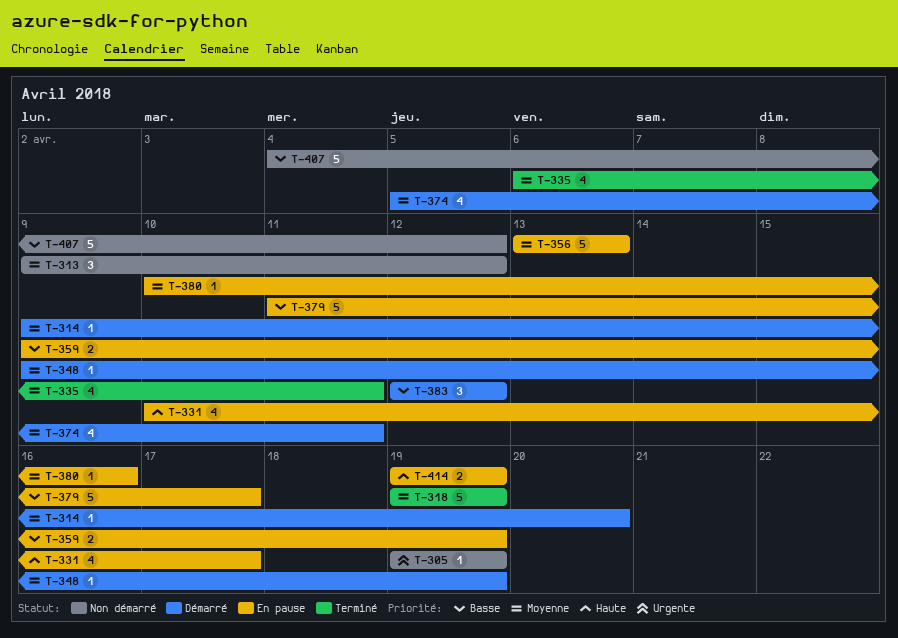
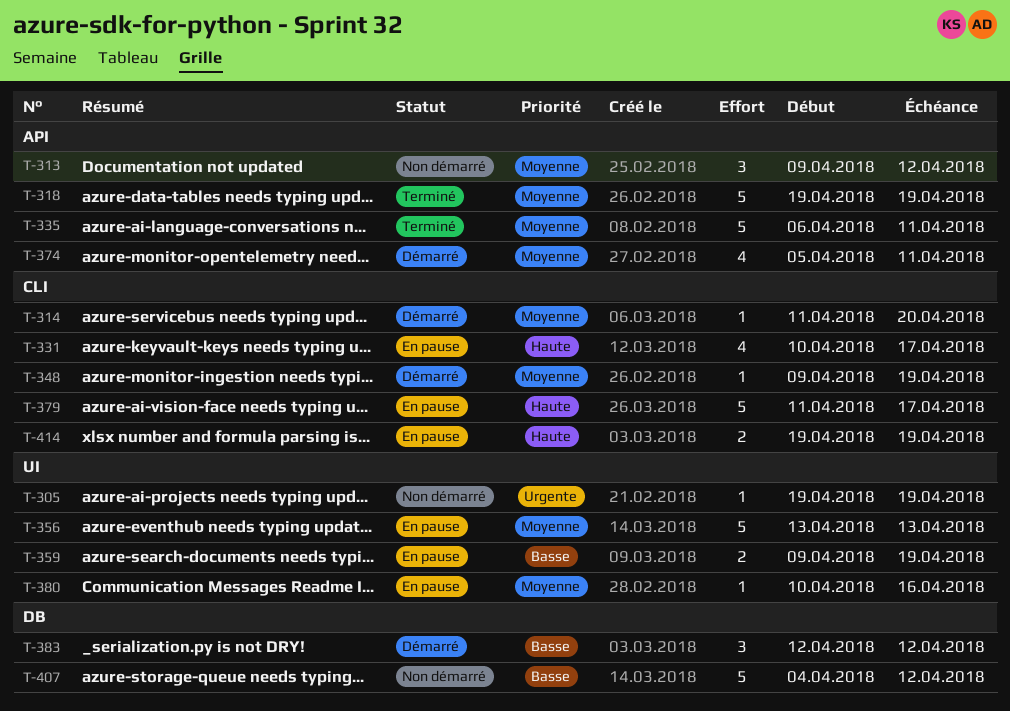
T-314, start: Apr 9 -> Apr 11
T-335, estimate: 4 -> 5
T-379, priority: Basse -> Haute

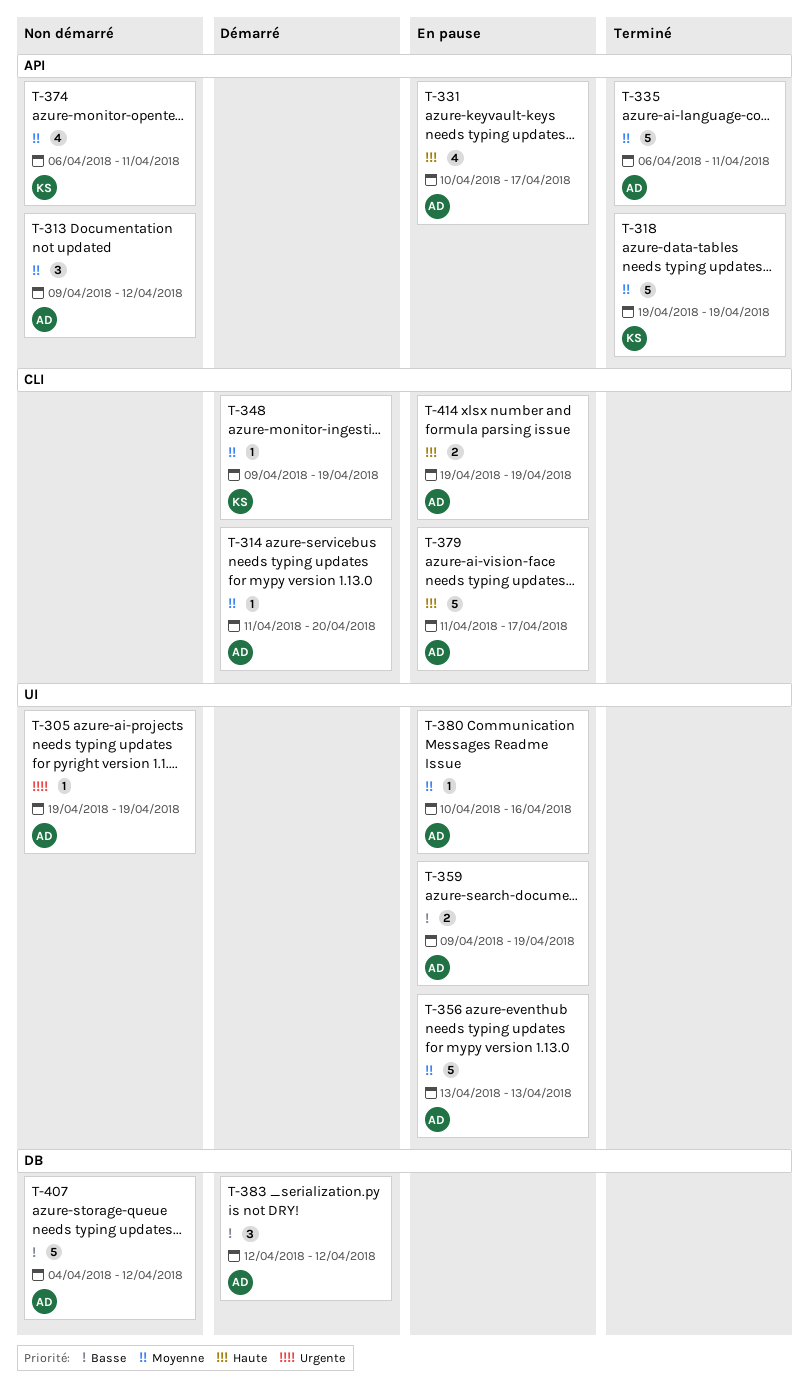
T-331, label: CLI -> API
T-374, status: Démarré -> Non démarré
T-374, start: Apr 5 -> Apr 6

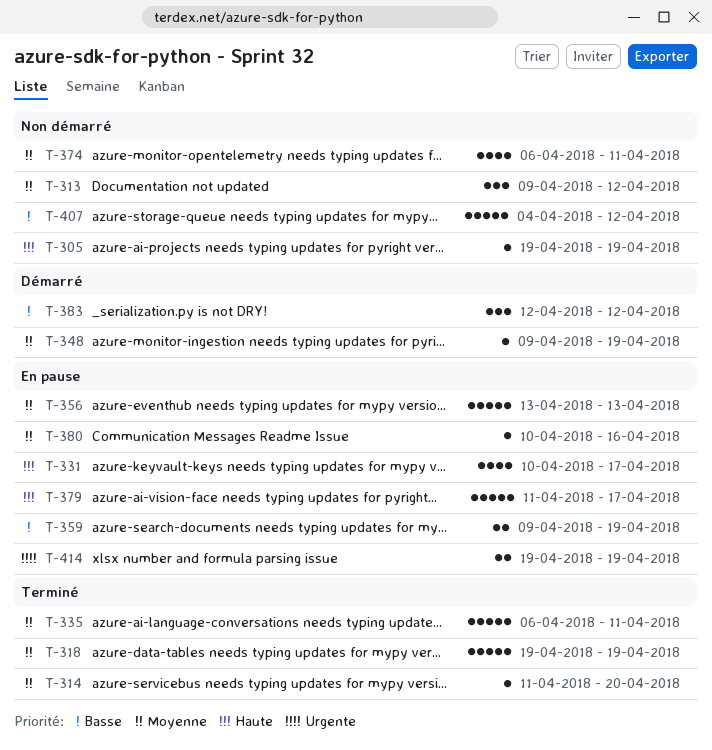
T-305, priority: Urgente -> Haute
T-314, status: Démarré -> Terminé
T-414, priority: Haute -> Urgente

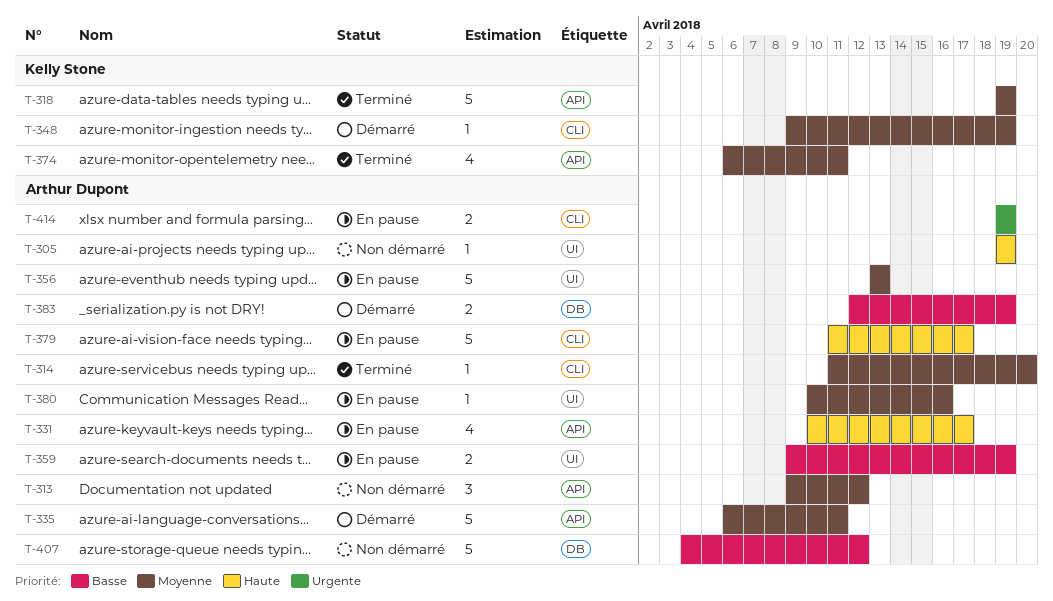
T-335, status: Terminé -> Démarré
T-374, status: Non démarré -> Terminé
T-383, estimate: 3 -> 2
T-383, due: Apr 12 -> Apr 19

